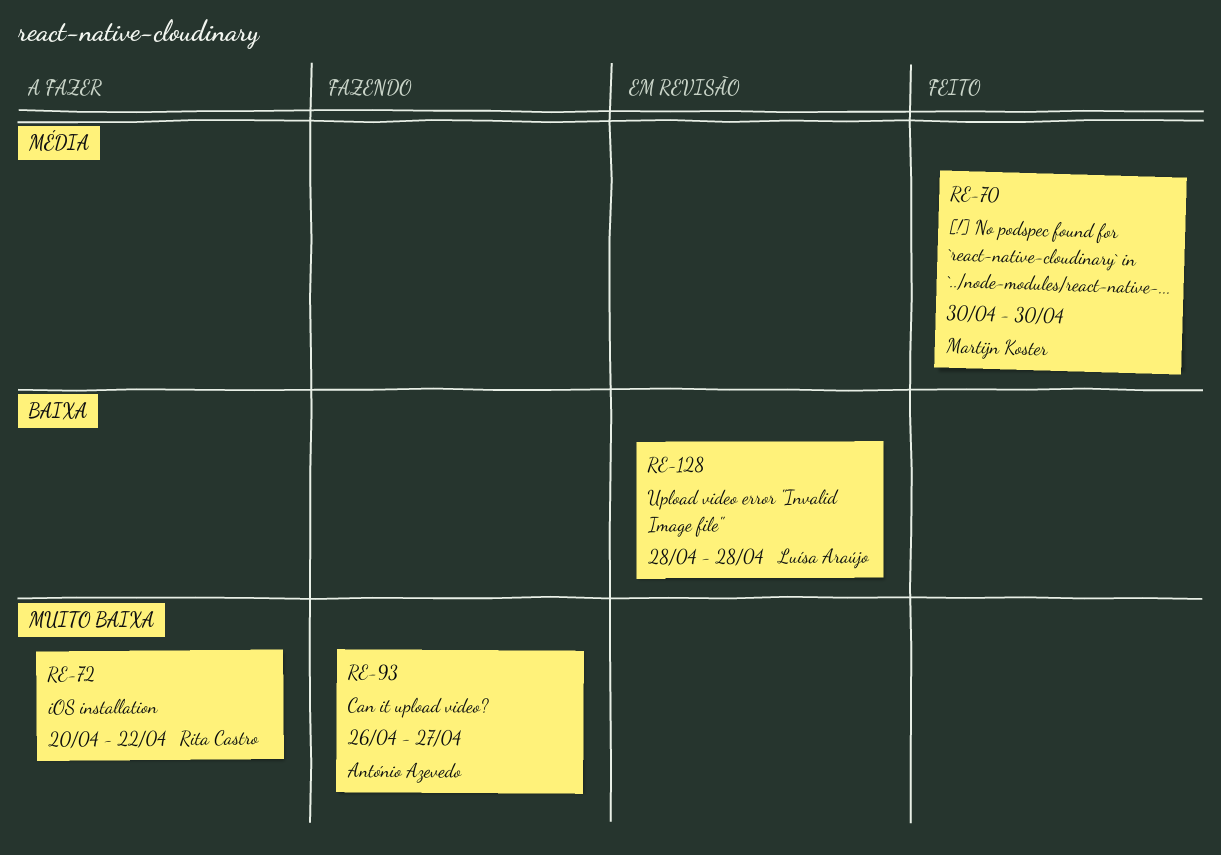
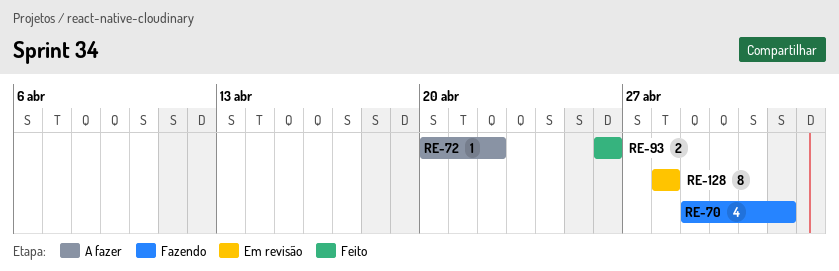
RE-70, status: Feito -> Fazendo
RE-70, start: Apr 30 -> Apr 29
RE-70, due: Apr 30 -> May 2
RE-93, status: Fazendo -> Feito
RE-93, due: Apr 27 -> Apr 26

